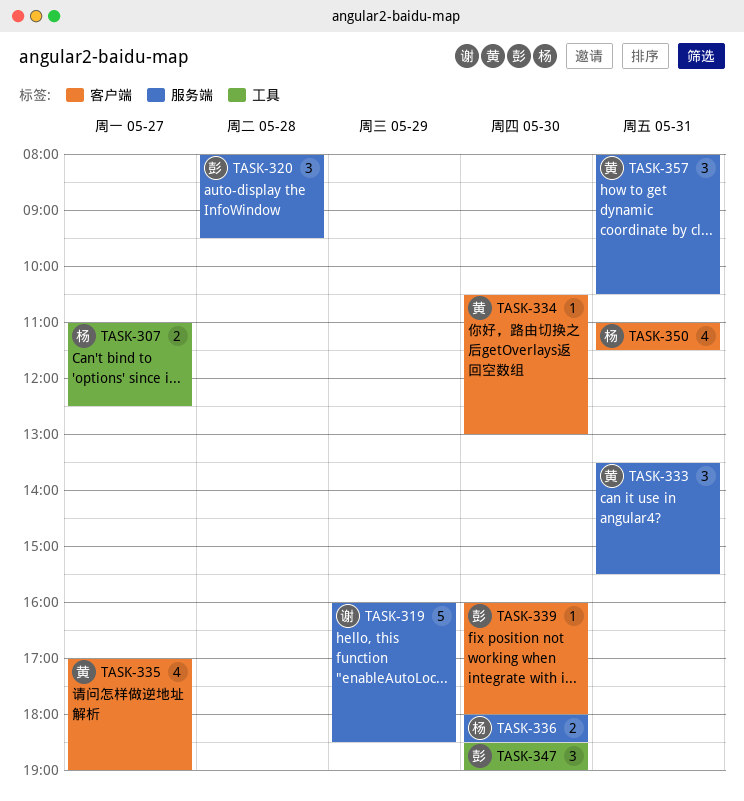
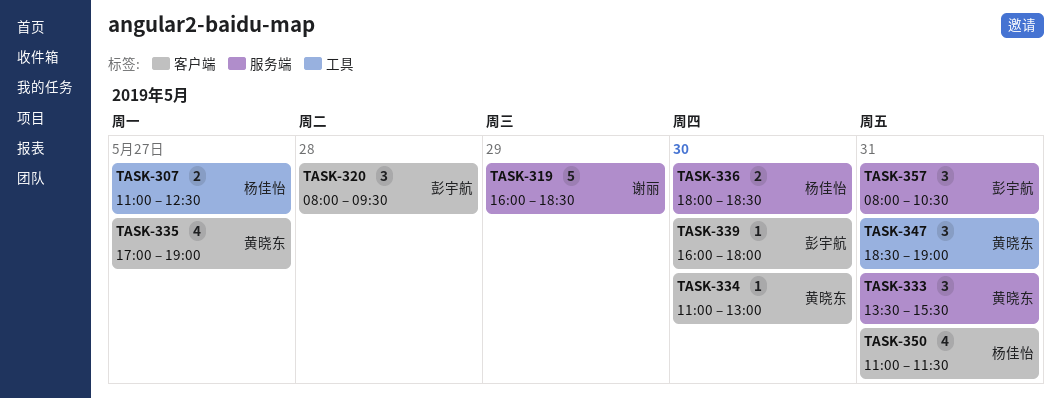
TASK-320, label: 服务端 -> 客户端
TASK-334, begins: 10:30 -> 11:00
TASK-347, owner: 彭宇航 -> 黄晓东
TASK-347, day: May 30 -> May 31
TASK-357, owner: 黄晓东 -> 彭宇航

